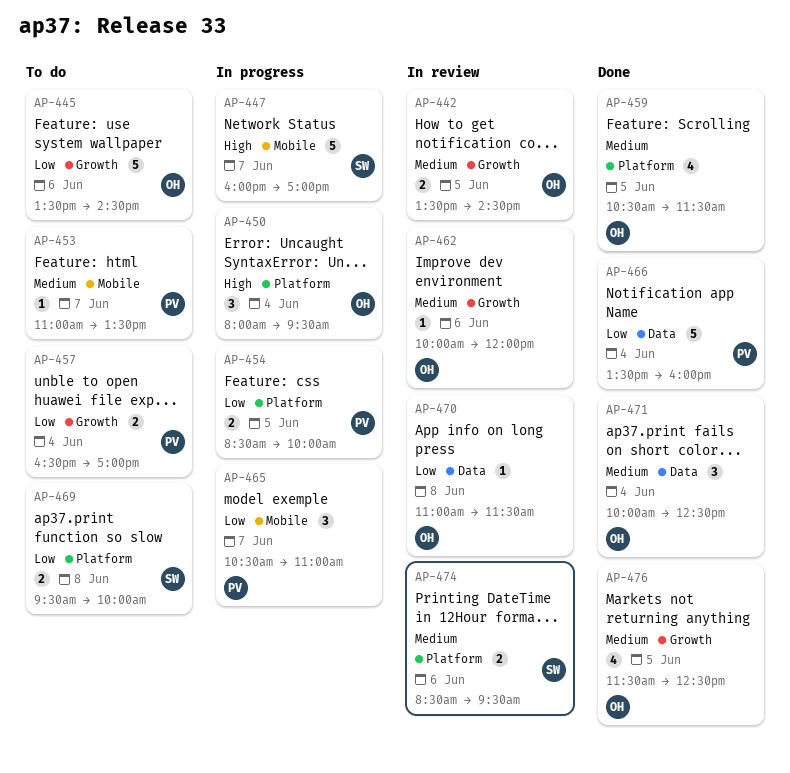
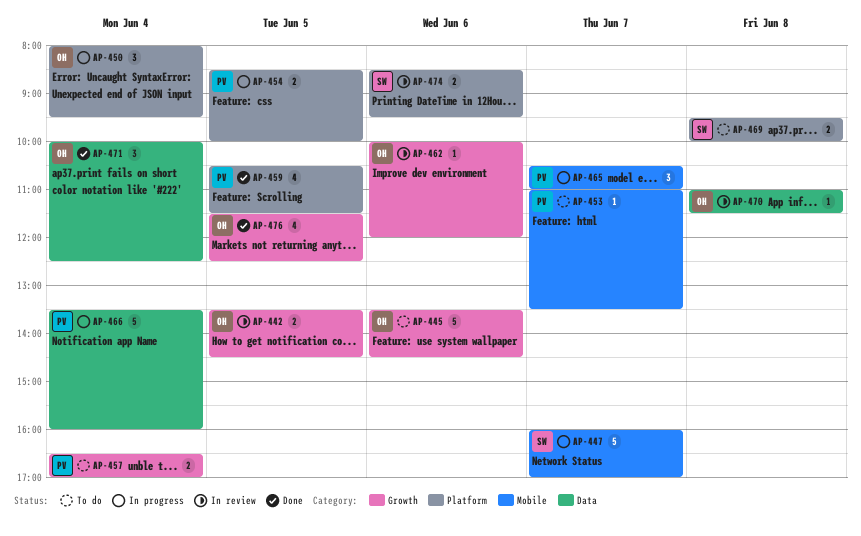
AP-459, owner: OH -> PV
AP-466, status: Done -> In progress

